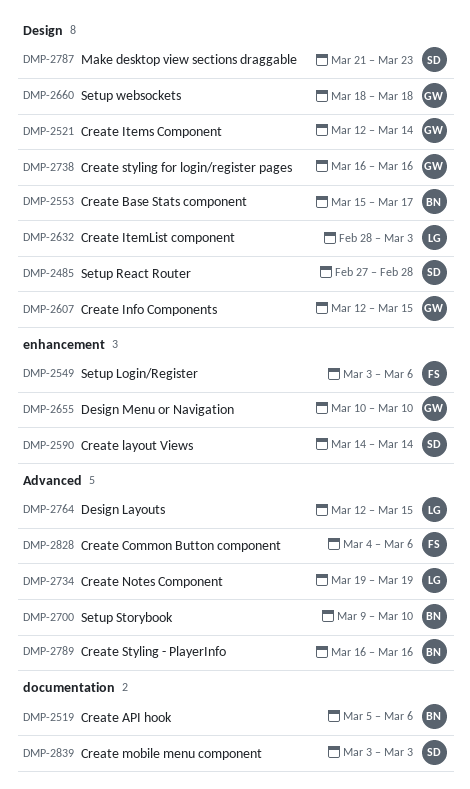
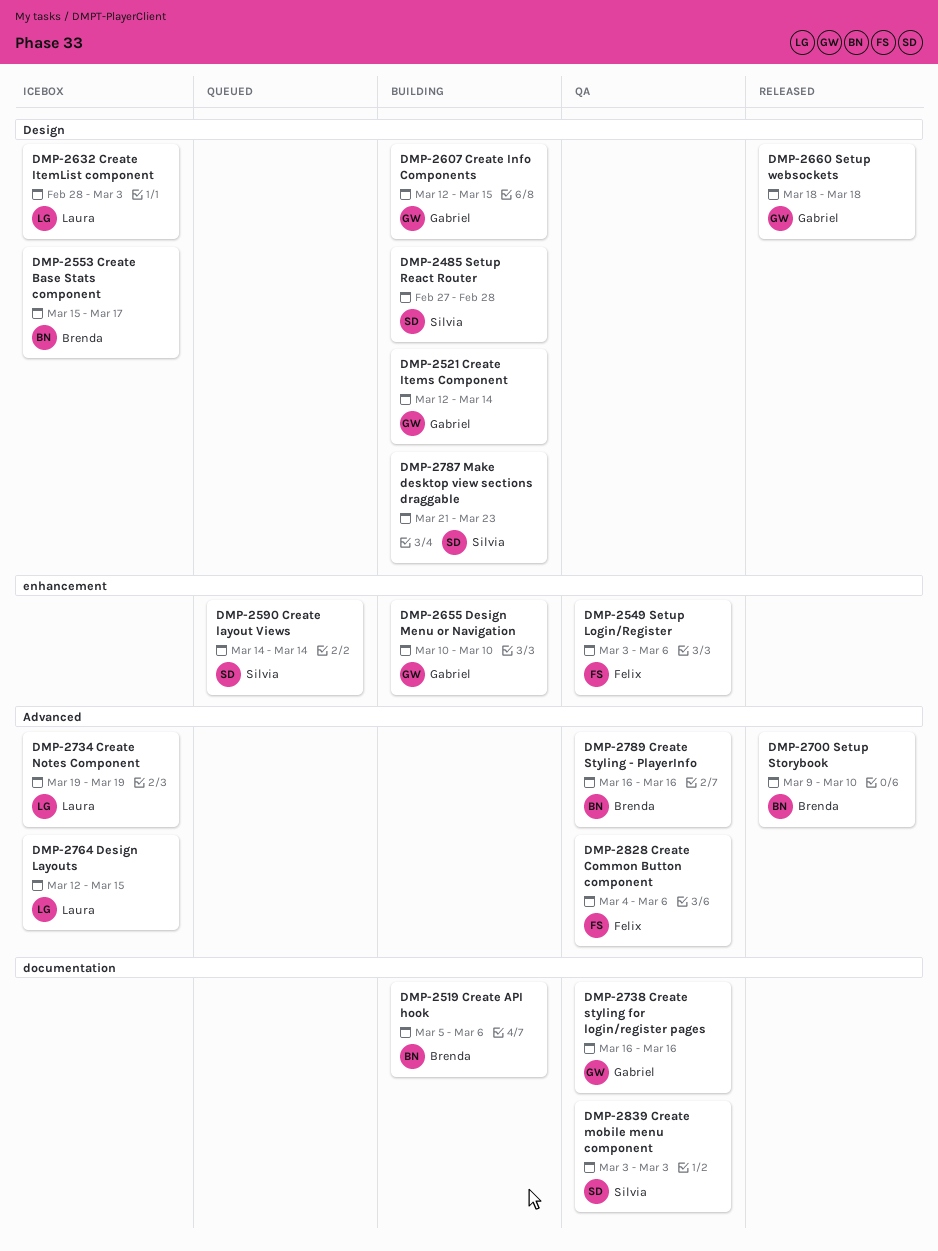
DMP-2738, label: Design -> documentation

